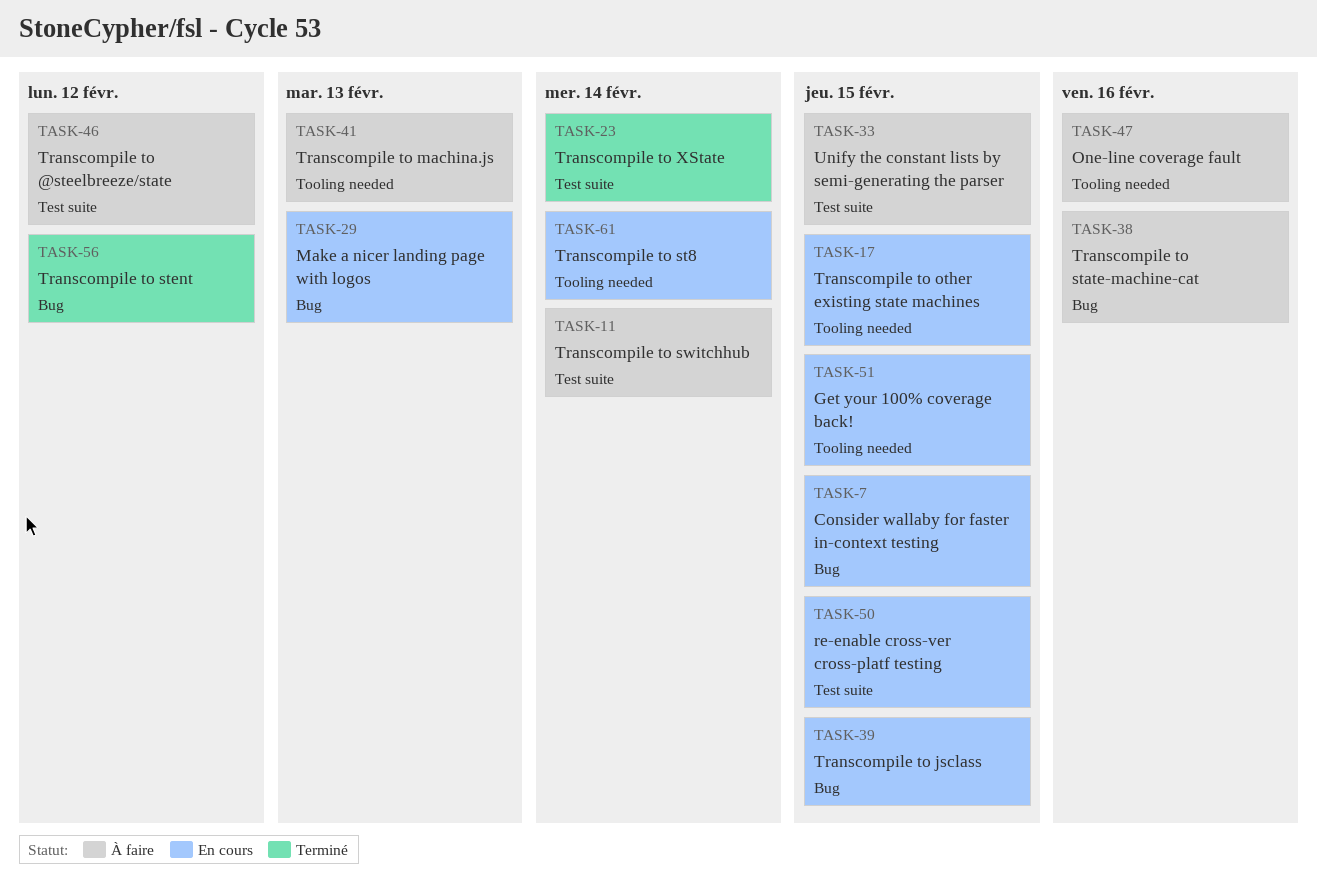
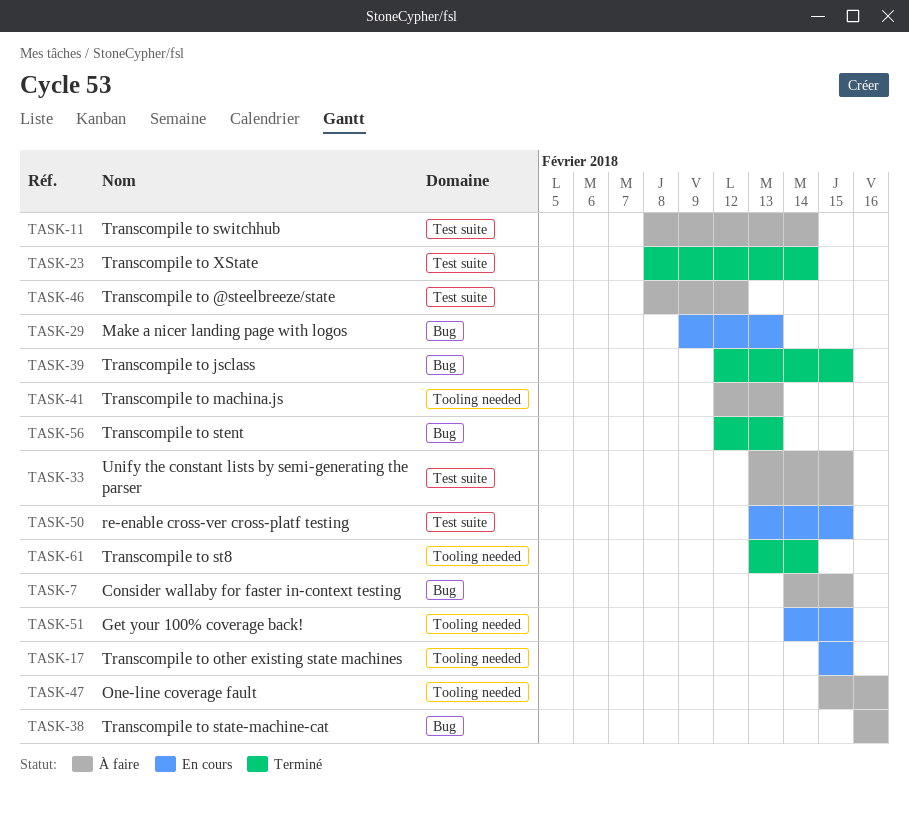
TASK-7, status: En cours -> À faire
TASK-39, status: En cours -> Terminé
TASK-56, due: Feb 12 -> Feb 13
TASK-61, status: En cours -> Terminé

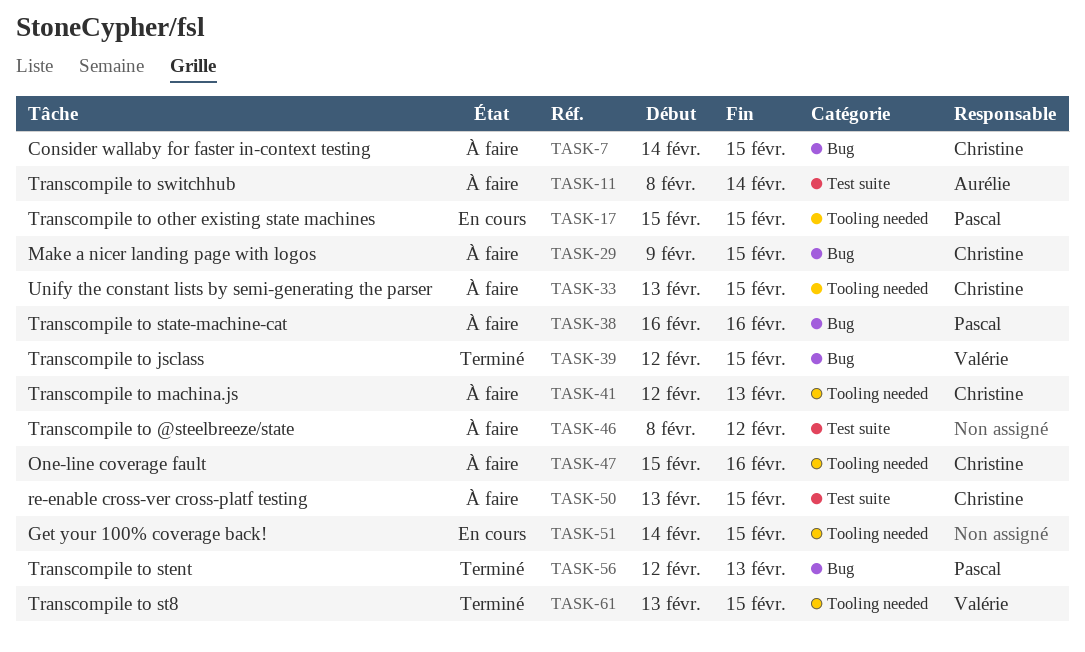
TASK-23: present -> none
TASK-29, status: En cours -> À faire
TASK-29, due: Feb 13 -> Feb 15
TASK-33, label: Test suite -> Tooling needed
TASK-50, status: En cours -> À faire
TASK-61, due: Feb 14 -> Feb 15

